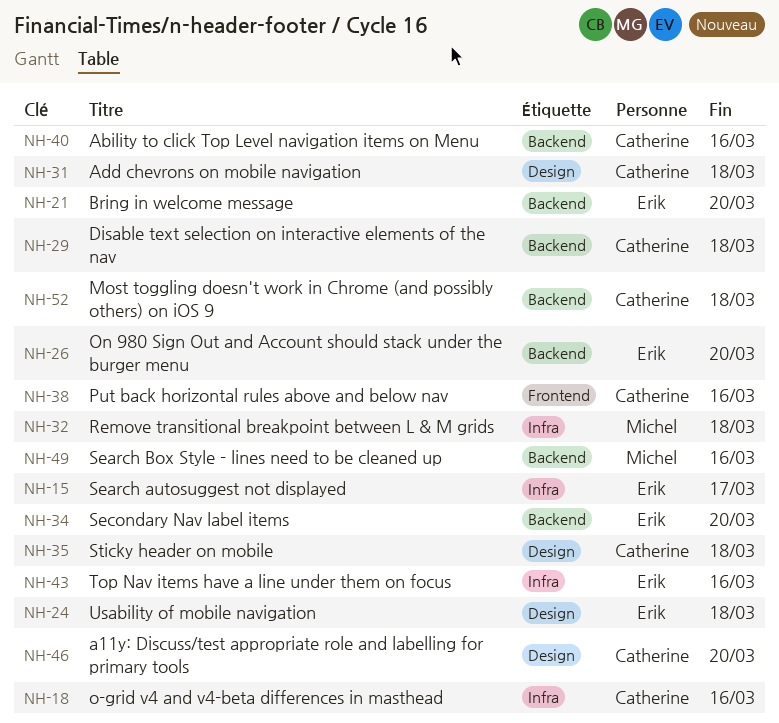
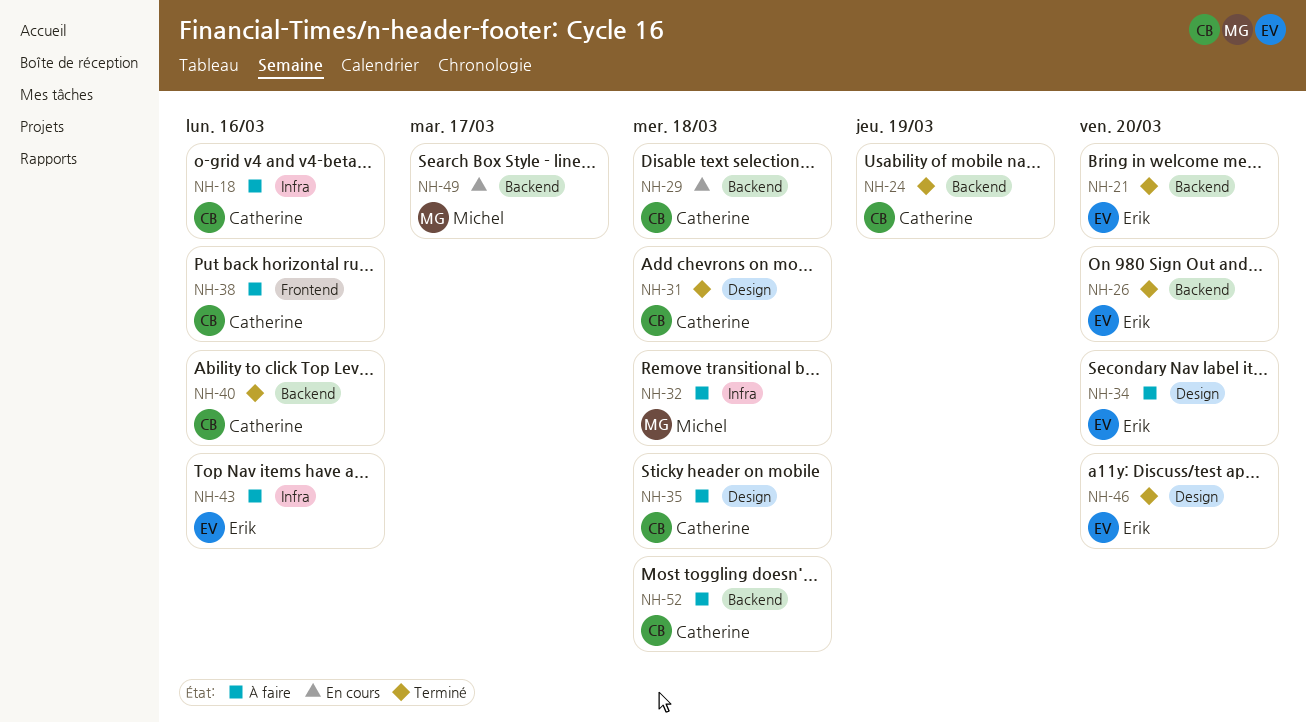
NH-15: present -> none
NH-24, owner: Erik -> Catherine
NH-24, label: Design -> Backend
NH-24, due: Mar 18 -> Mar 19
NH-34, label: Backend -> Design
NH-46, owner: Catherine -> Erik
NH-49, due: Mar 16 -> Mar 17

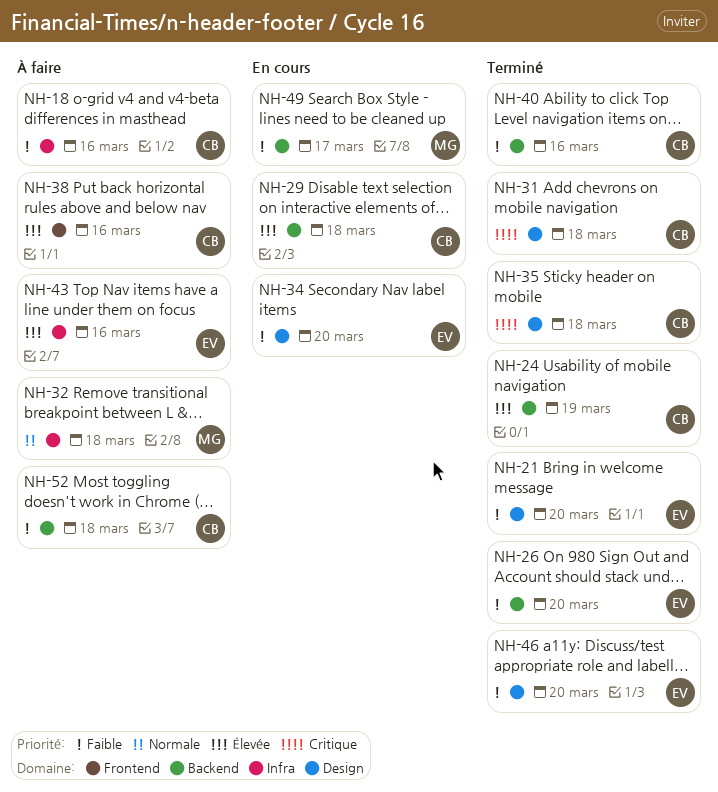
NH-21, label: Backend -> Design
NH-34, status: À faire -> En cours
NH-35, status: À faire -> Terminé

